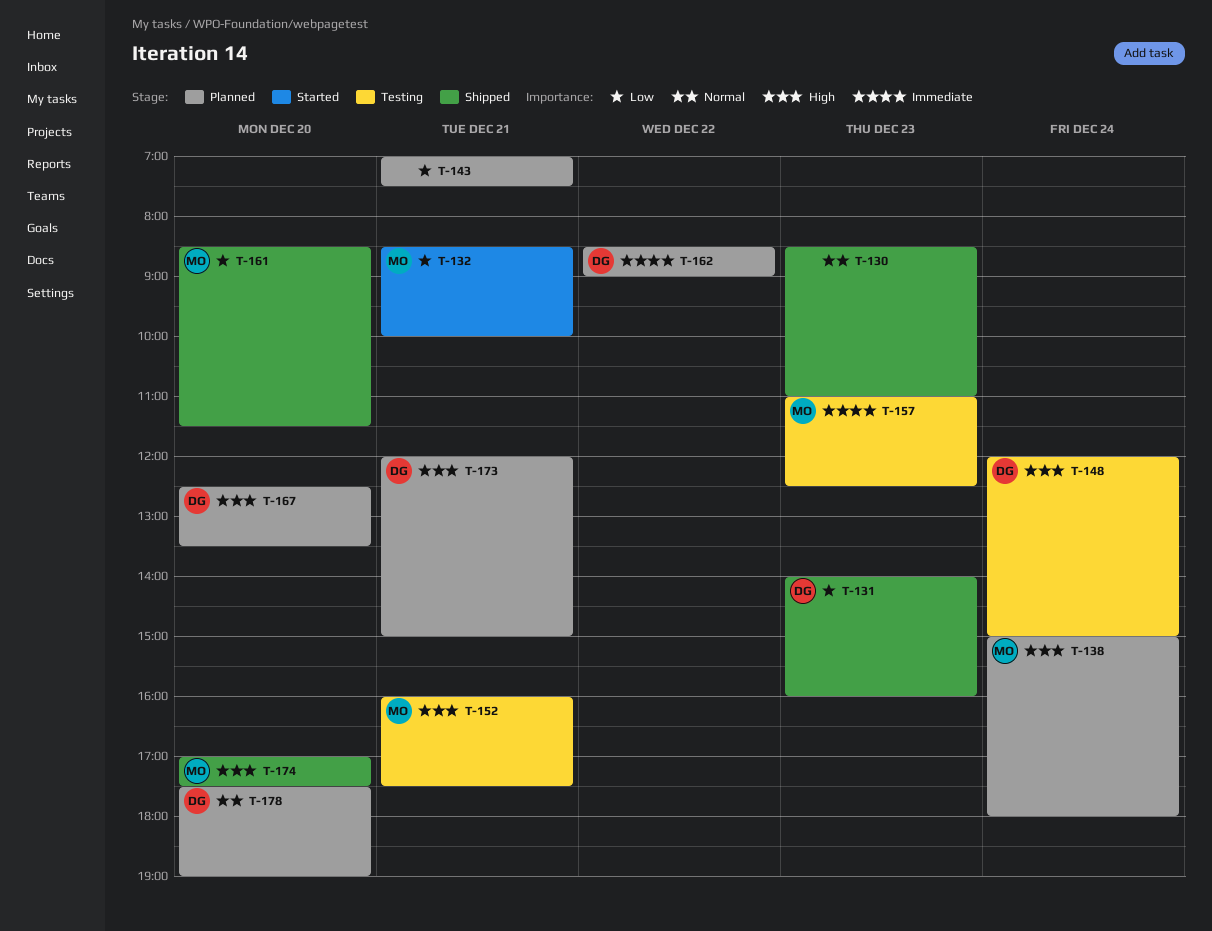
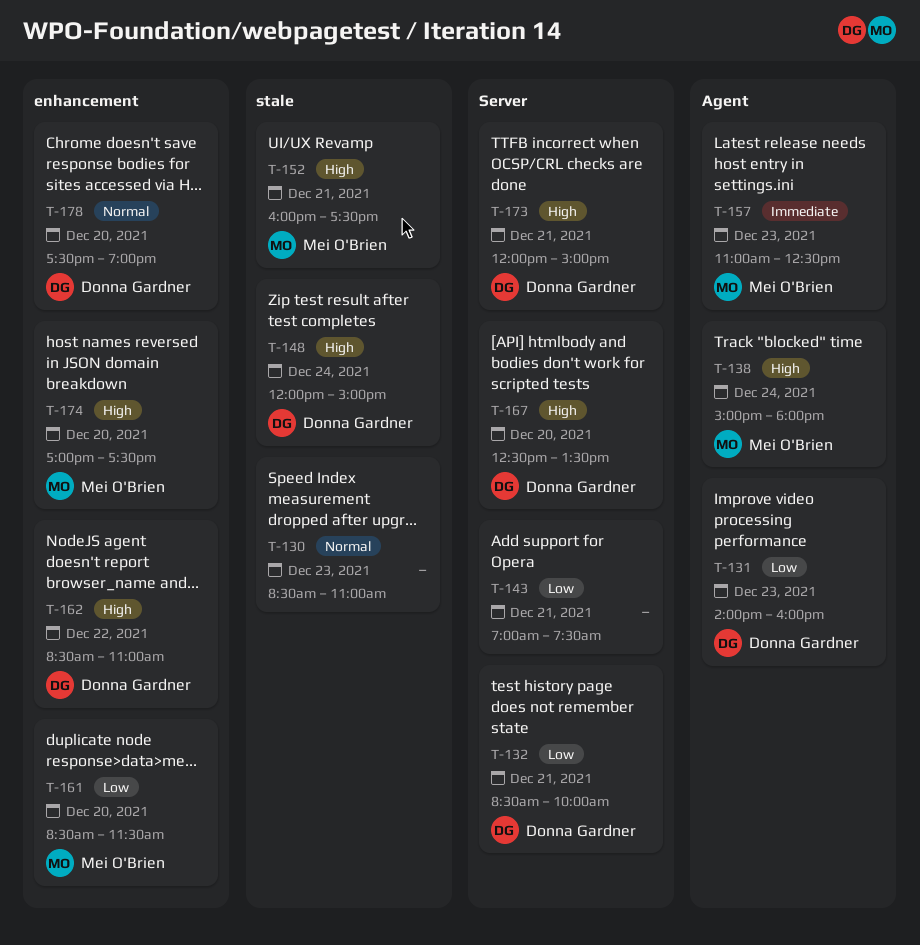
T-132, owner: Mei O'Brien -> Donna Gardner
T-162, priority: Immediate -> High
T-162, ends: 09:00 -> 11:00

